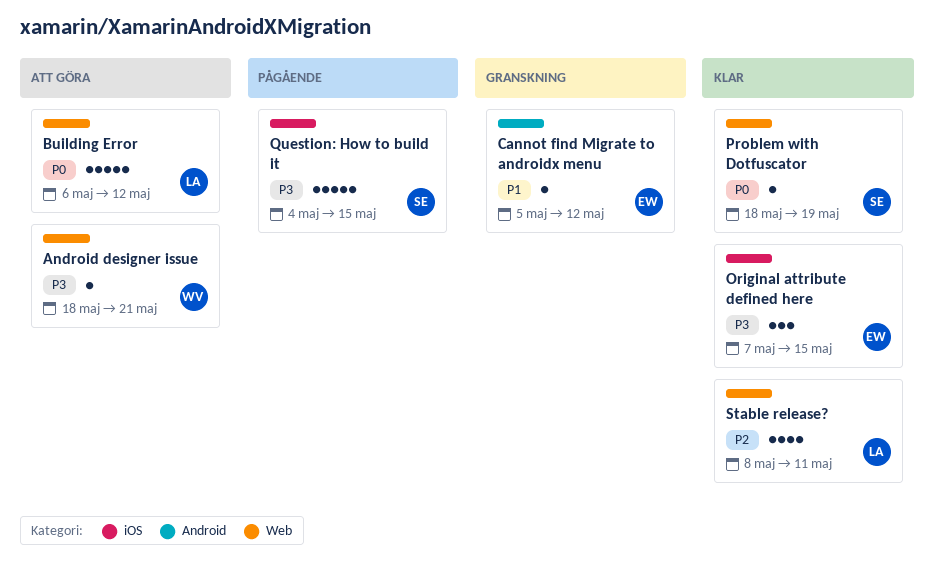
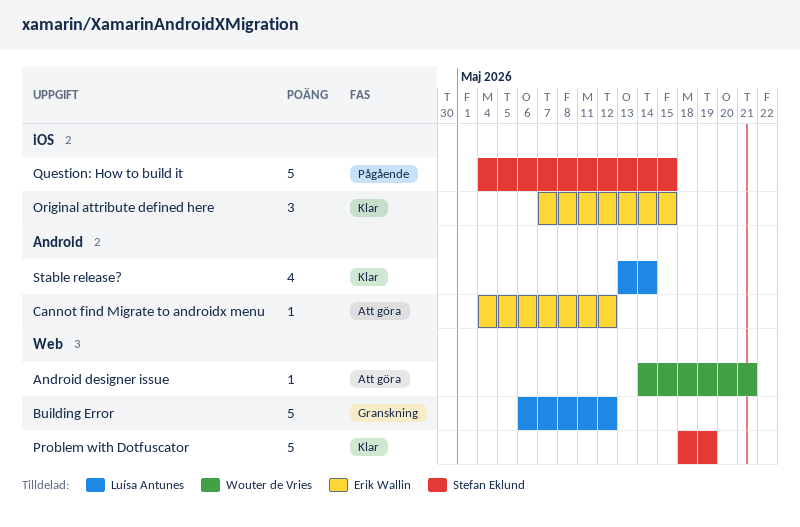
Android designer issue, start: May 18 -> May 14
Building Error, status: Att göra -> Granskning
Cannot find Migrate to androidx menu, status: Granskning -> Att göra
Cannot find Migrate to androidx menu, start: May 5 -> May 4
Problem with Dotfuscator, estimate: 1 -> 5
Stable release?, label: Web -> Android
Stable release?, start: May 8 -> May 13
Stable release?, due: May 11 -> May 14

